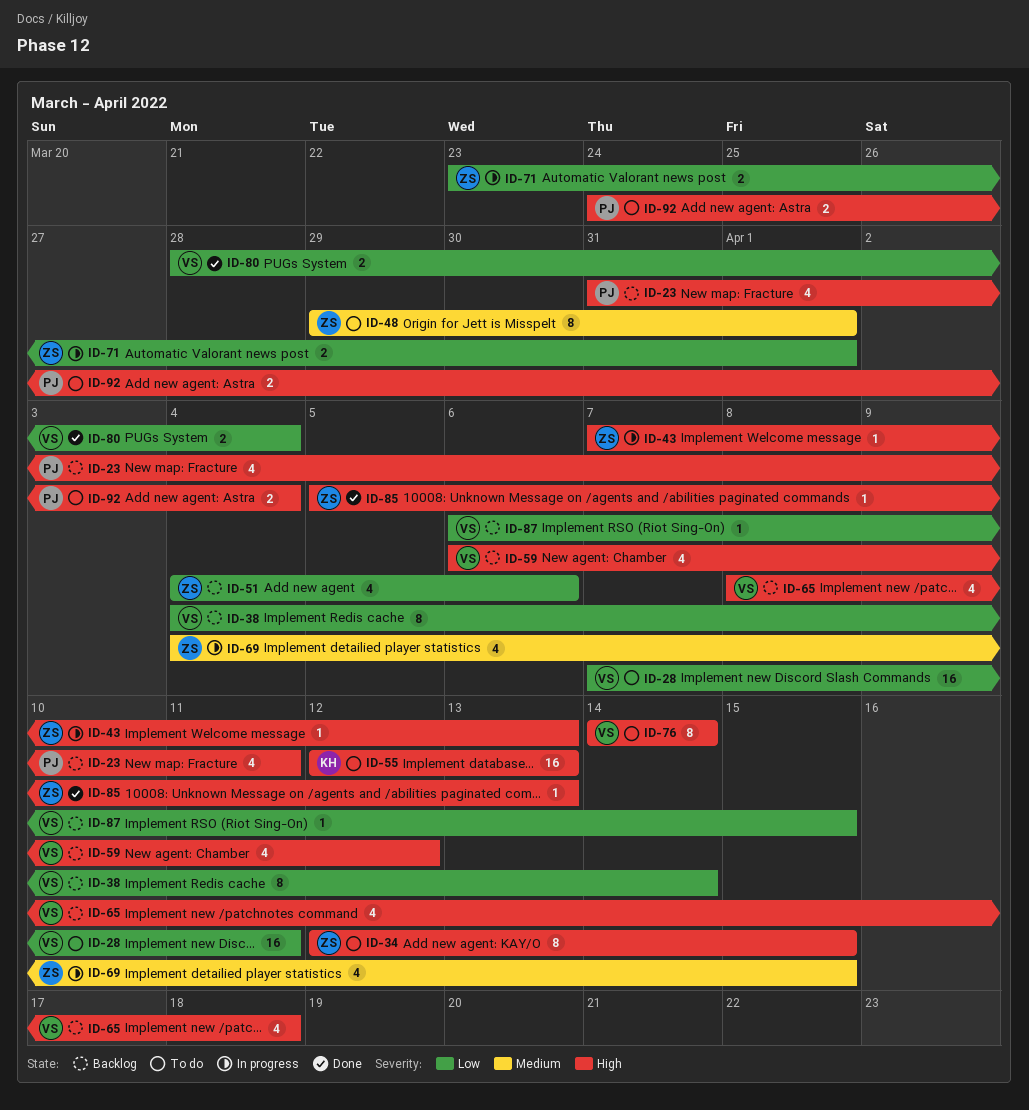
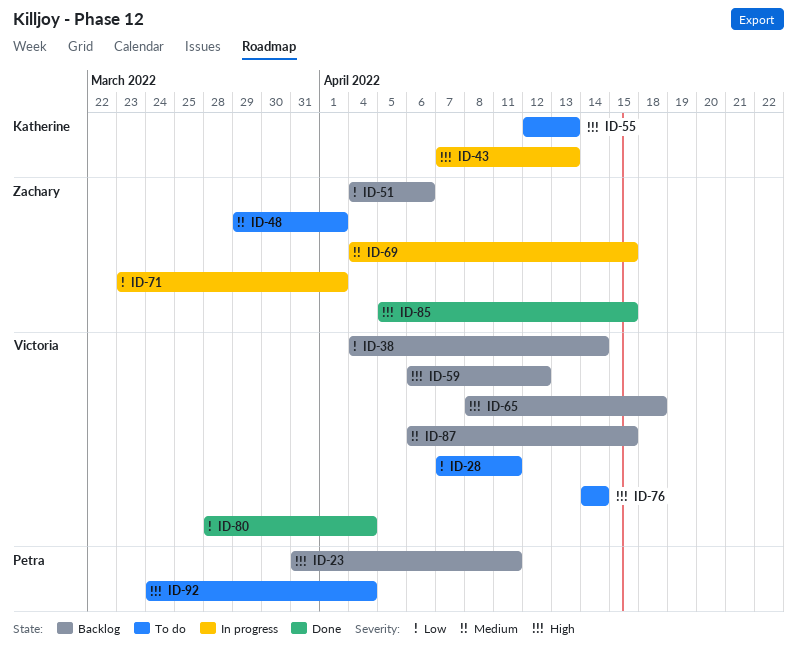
ID-34: present -> none
ID-43, owner: Zachary -> Katherine
ID-85, due: Apr 13 -> Apr 15
ID-87, priority: Low -> Medium

